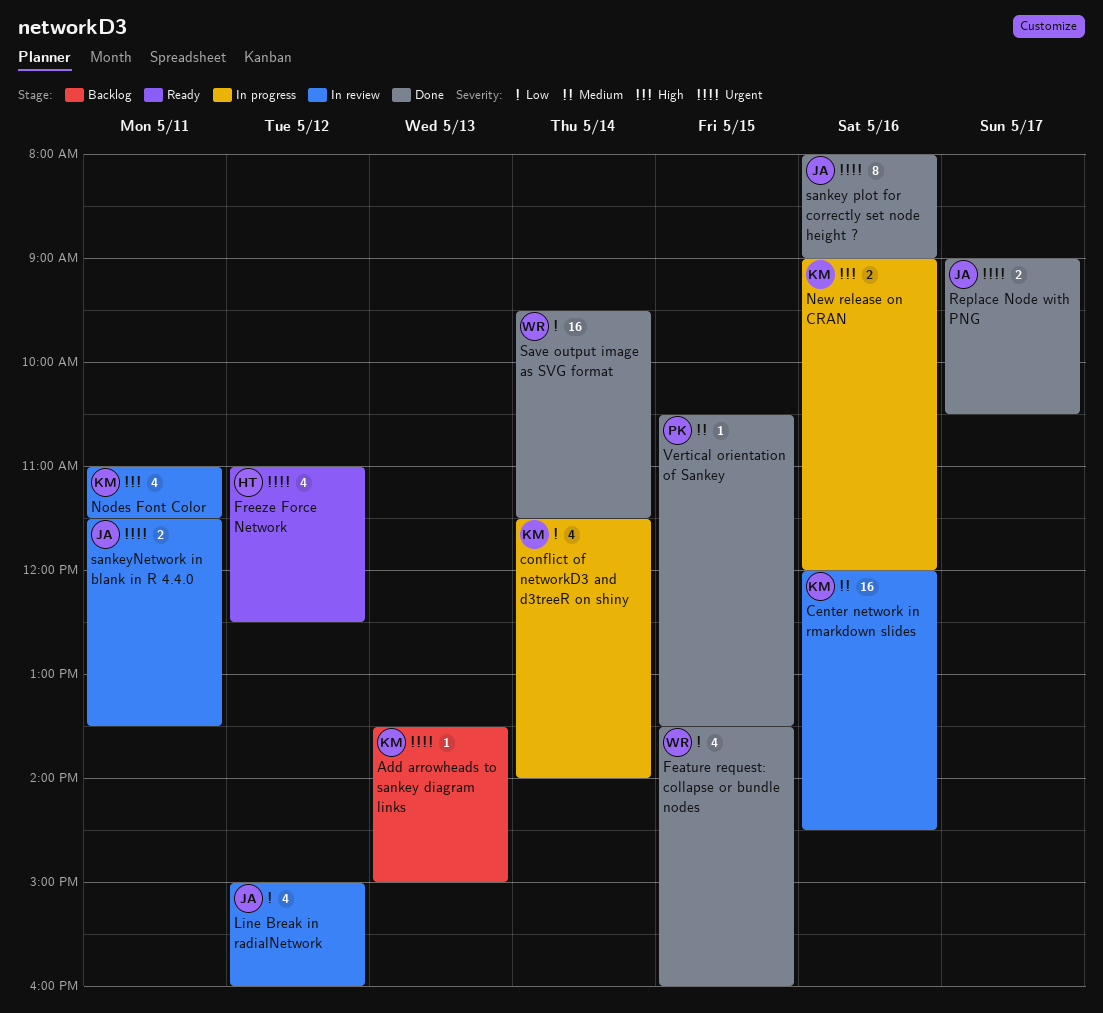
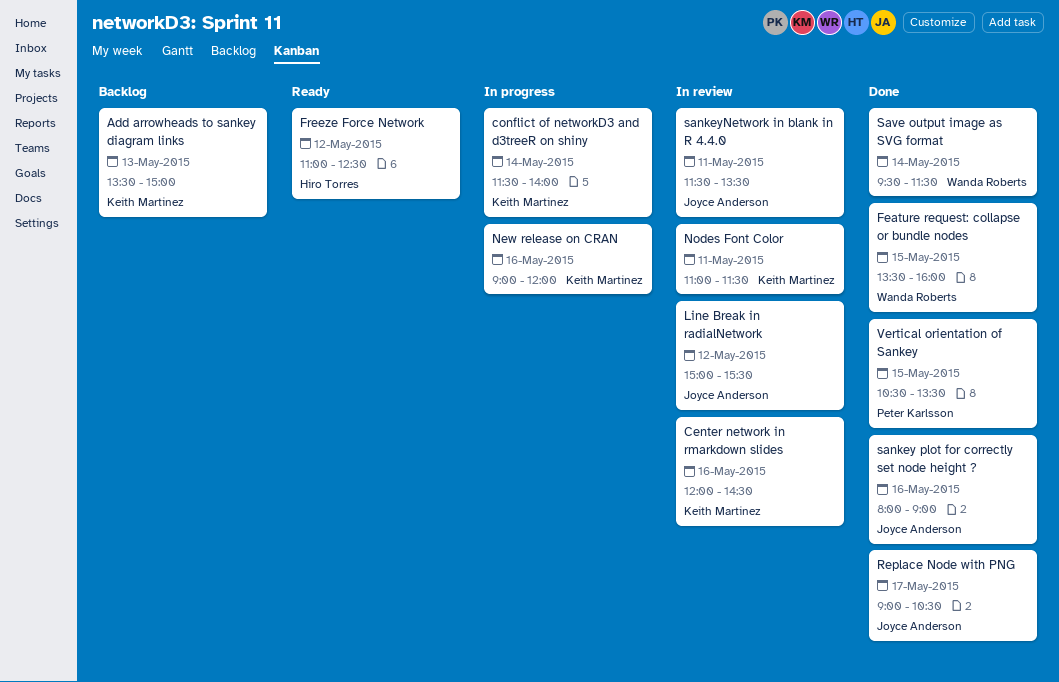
Line Break in radialNetwork, ends: 16:00 -> 15:30

